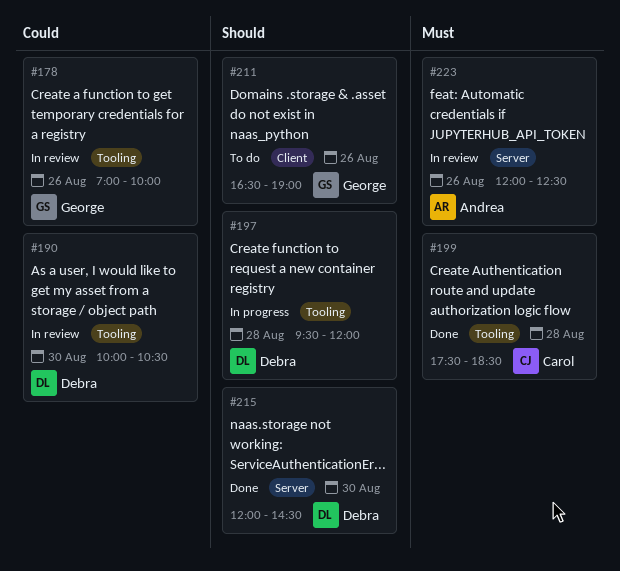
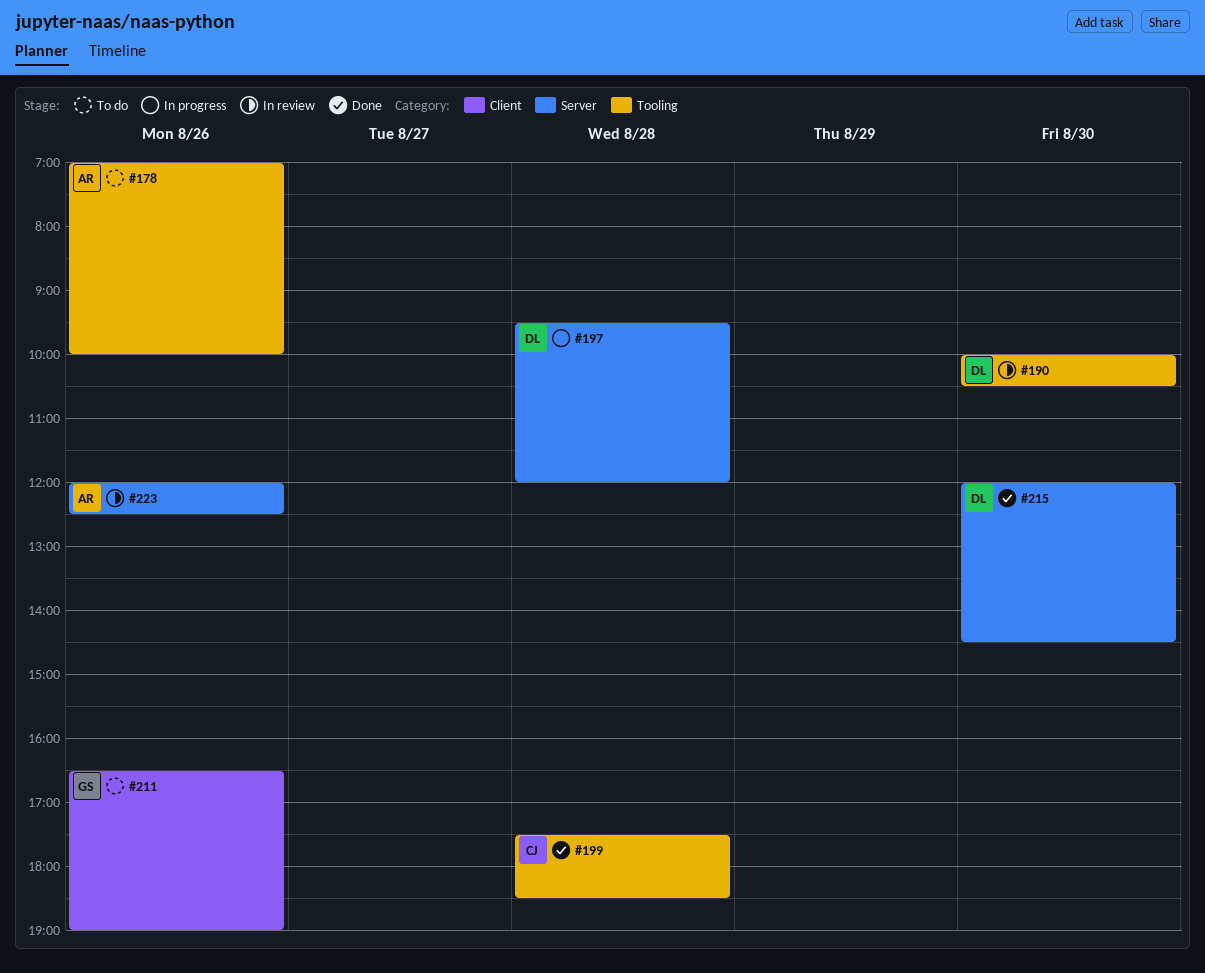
#178, status: In review -> To do
#178, owner: George -> Andrea
#197, label: Tooling -> Server

